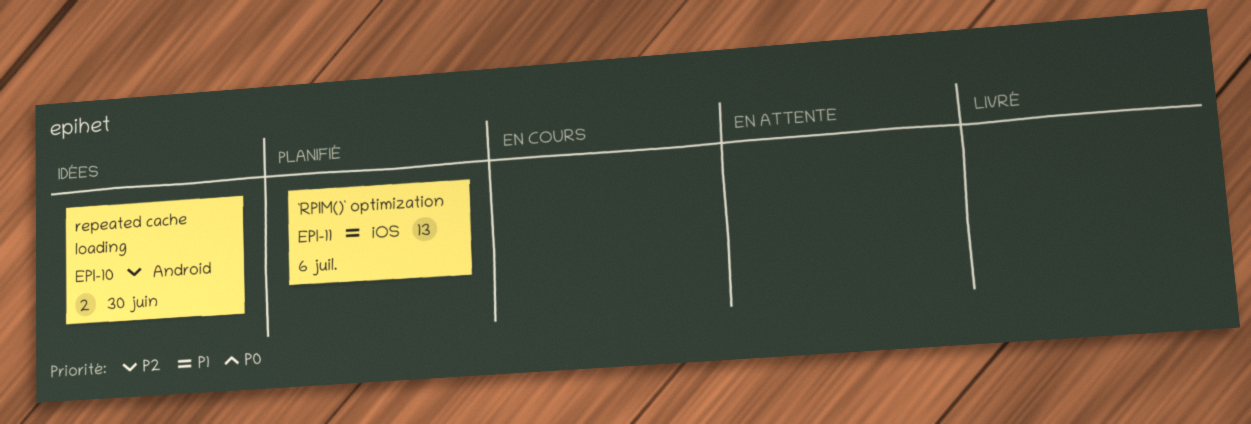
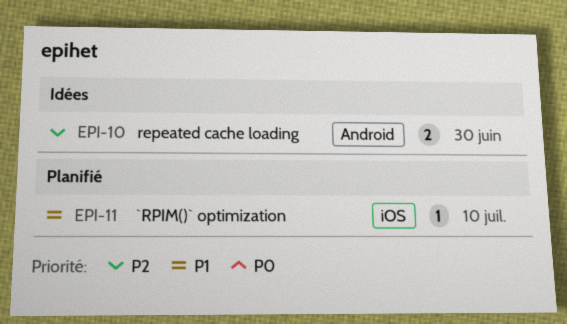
EPI-11, estimate: 13 -> 1
EPI-11, due: Jul 6 -> Jul 10

